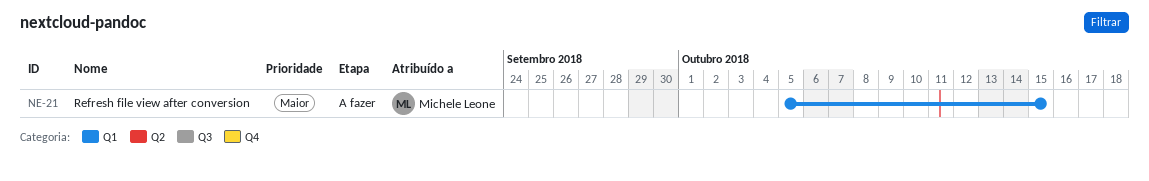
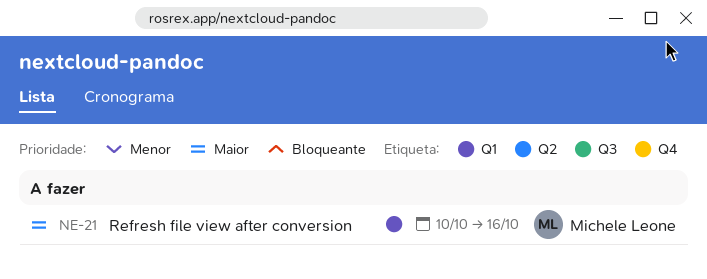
NE-21, start: Oct 5 -> Oct 10
NE-21, due: Oct 15 -> Oct 16

